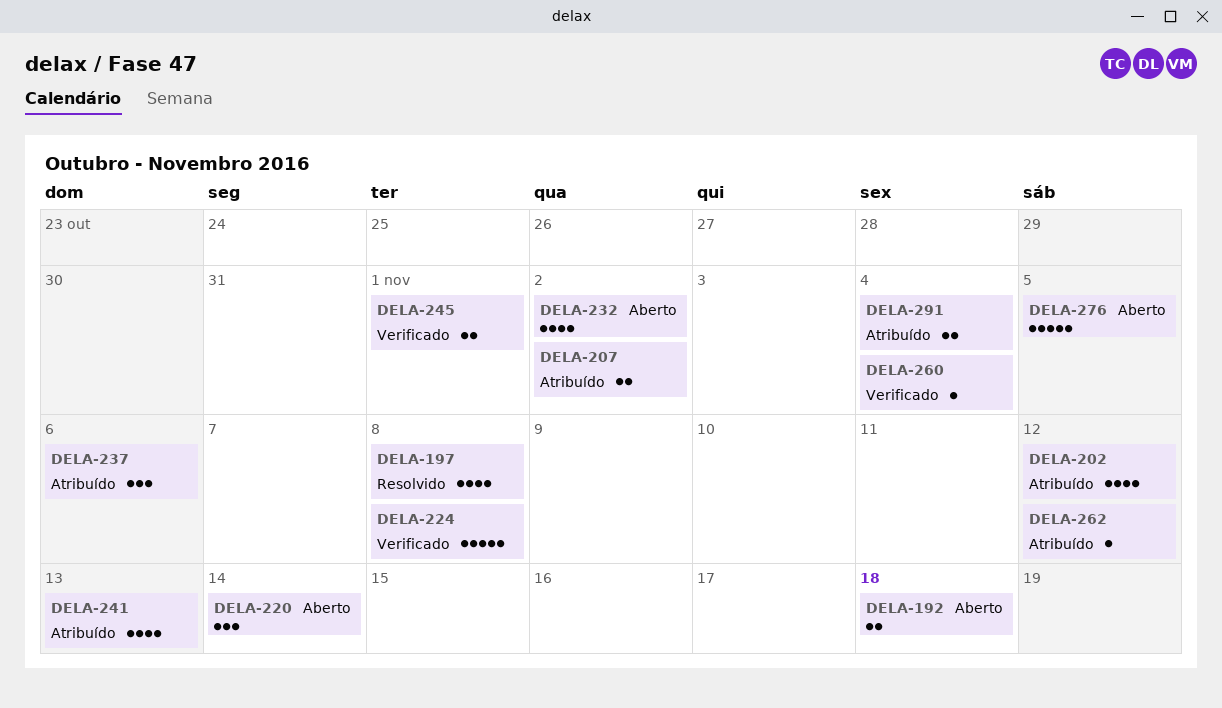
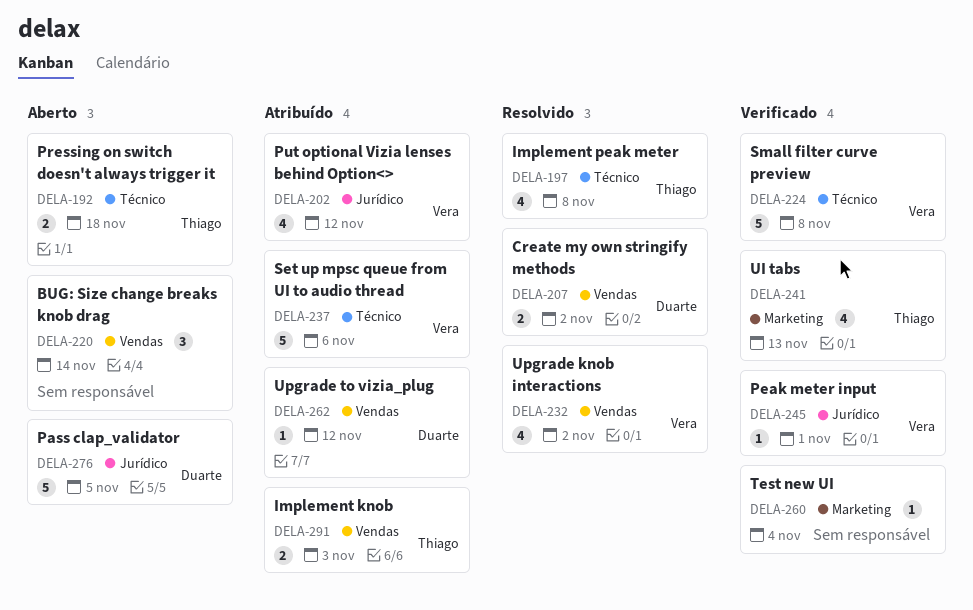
DELA-207, status: Atribuído -> Resolvido
DELA-232, status: Aberto -> Resolvido
DELA-237, estimate: 3 -> 5
DELA-241, status: Atribuído -> Verificado
DELA-245, estimate: 2 -> 1
DELA-291, due: Nov 4 -> Nov 3

